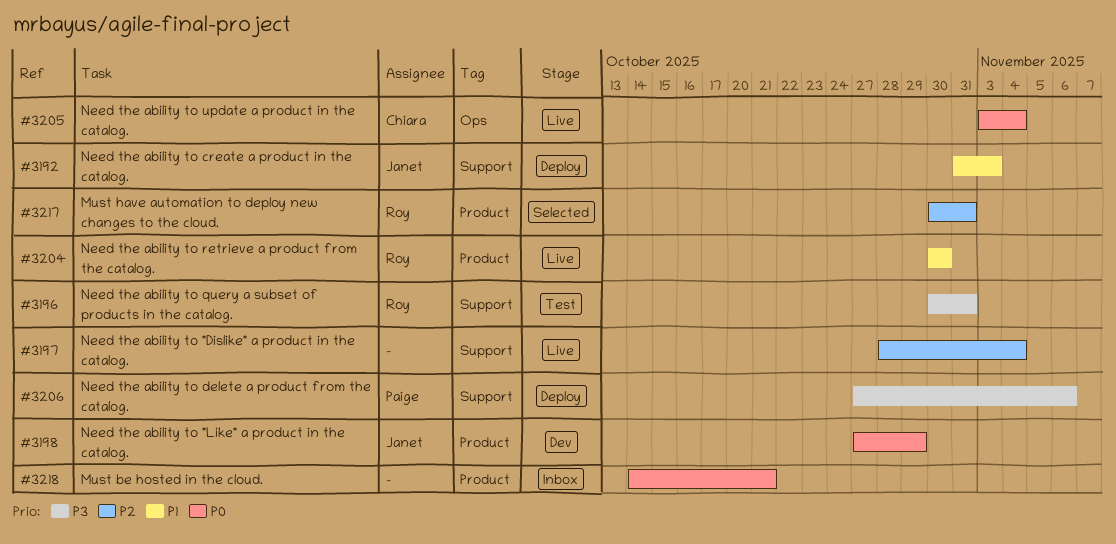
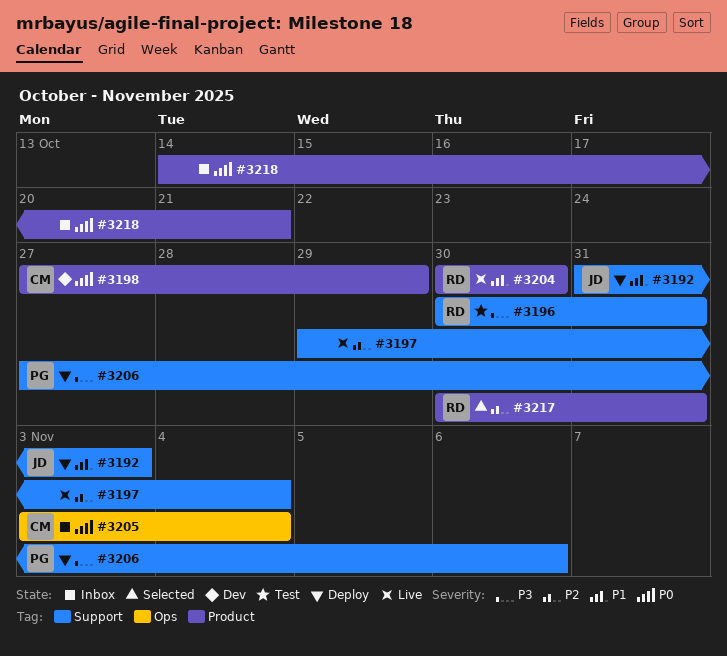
#3197, start: Oct 28 -> Oct 29
#3198, owner: Janet -> Chiara
#3205, status: Live -> Inbox

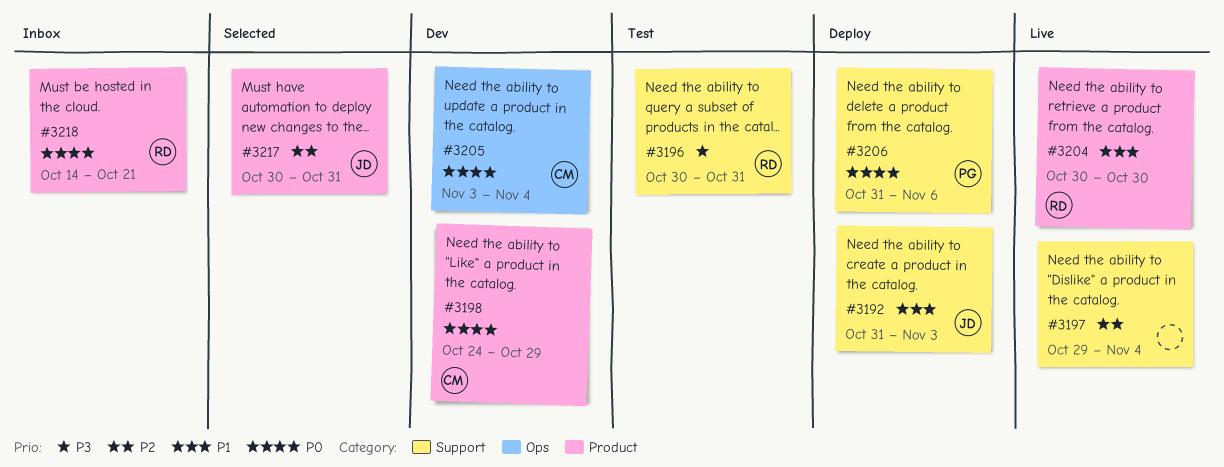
#3198, start: Oct 27 -> Oct 24
#3205, status: Inbox -> Dev
#3206, priority: P3 -> P0
#3206, start: Oct 27 -> Oct 31
#3217, owner: RD -> JD
#3218, owner: none -> RD

